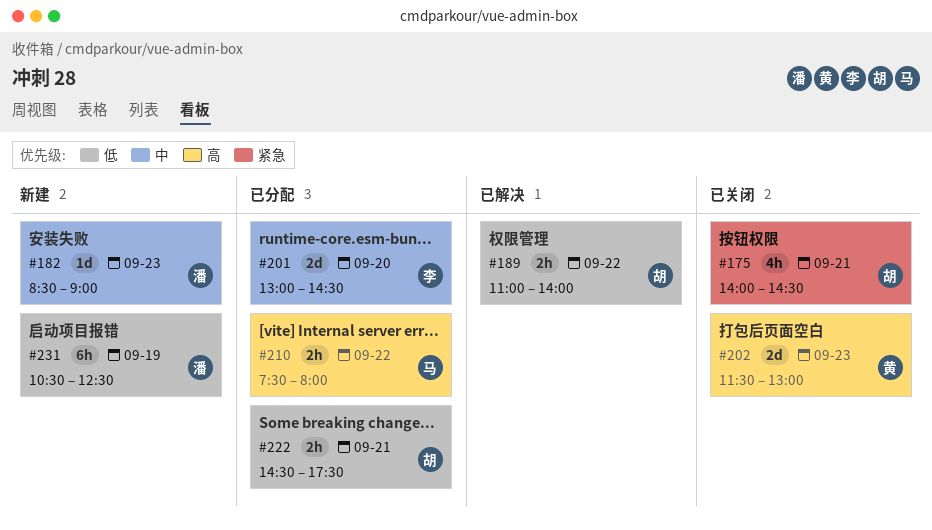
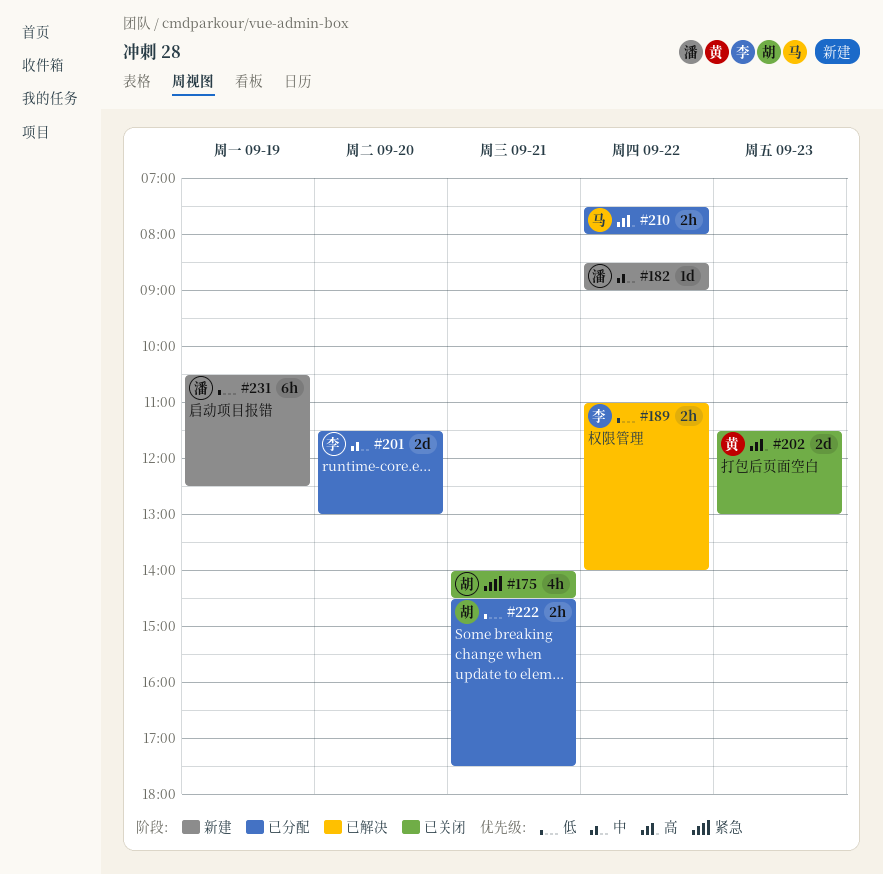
#182, day: Sep 23 -> Sep 22
#189, owner: 胡 -> 李
#201, begins: 13:00 -> 11:30
#201, ends: 14:30 -> 13:00

